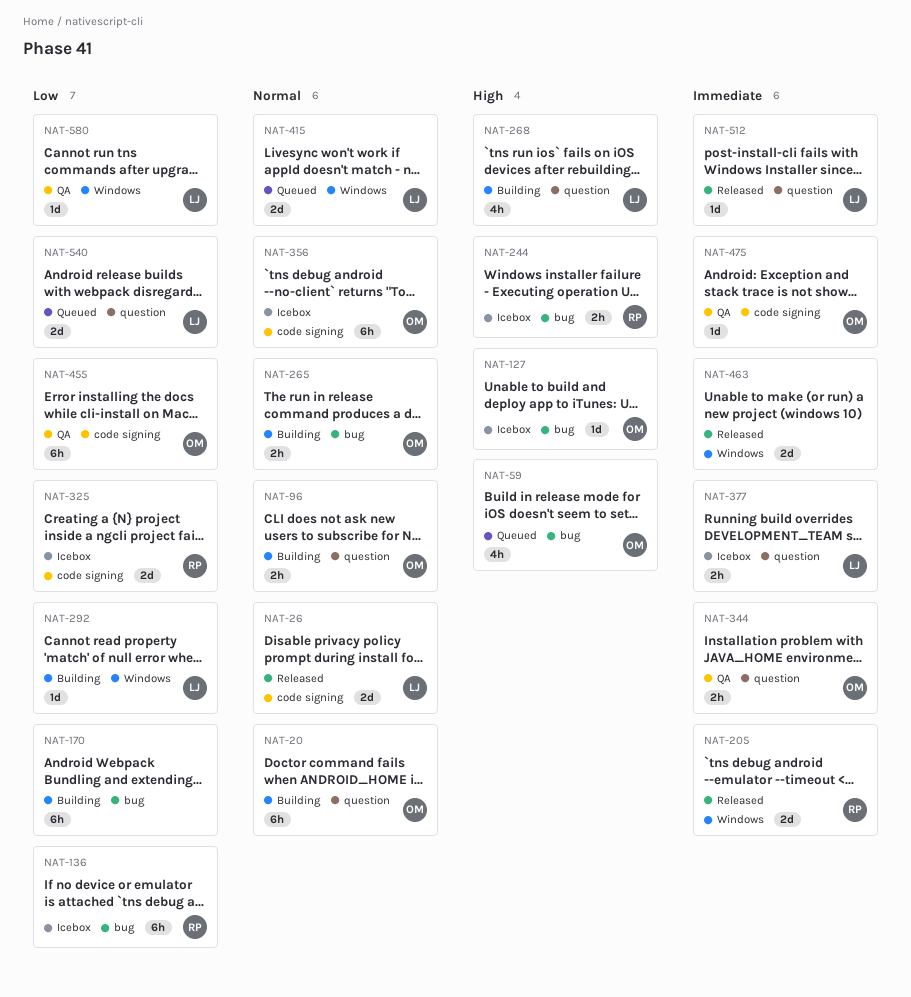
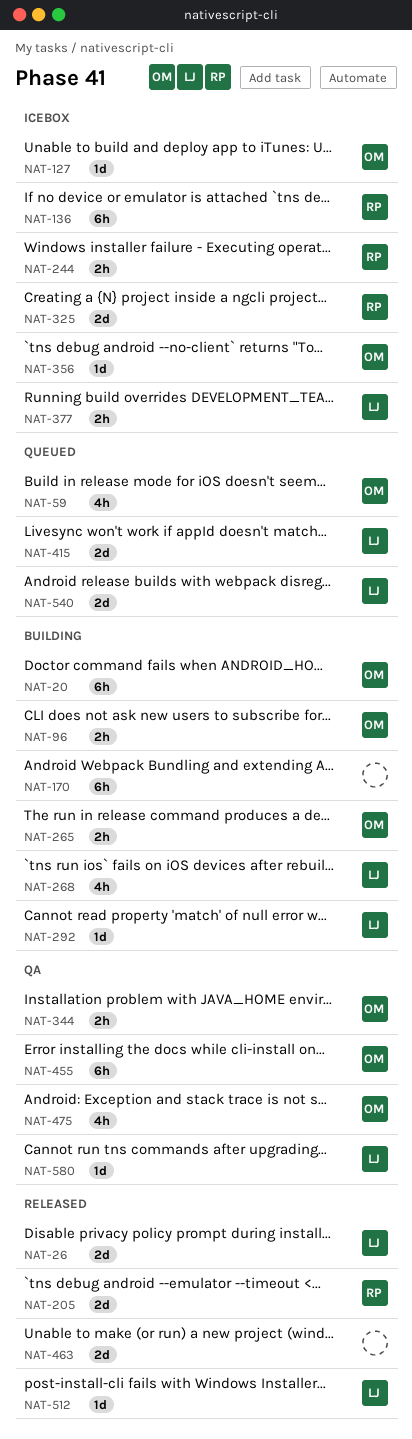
NAT-356, estimate: 6h -> 1d
NAT-475, estimate: 1d -> 4h

